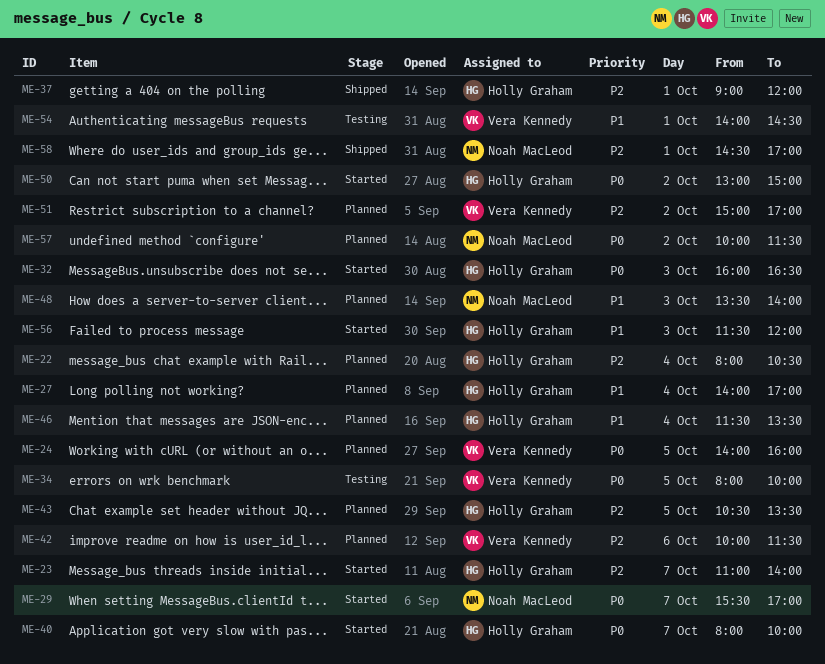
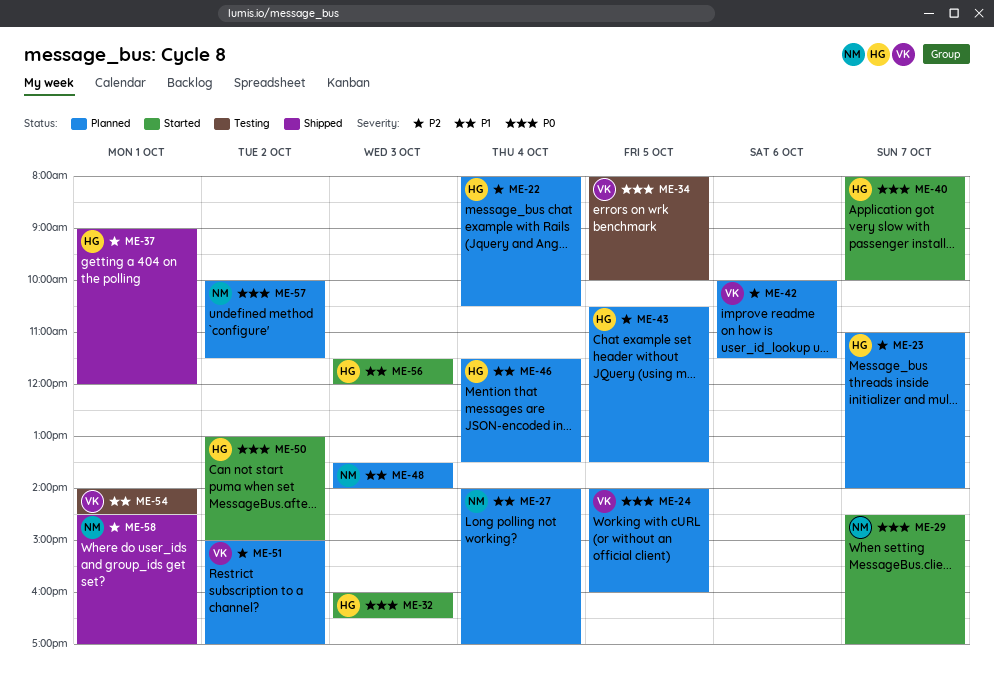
ME-23, status: Started -> Planned
ME-27, owner: Holly Graham -> Noah MacLeod
ME-29, begins: 15:30 -> 14:30

